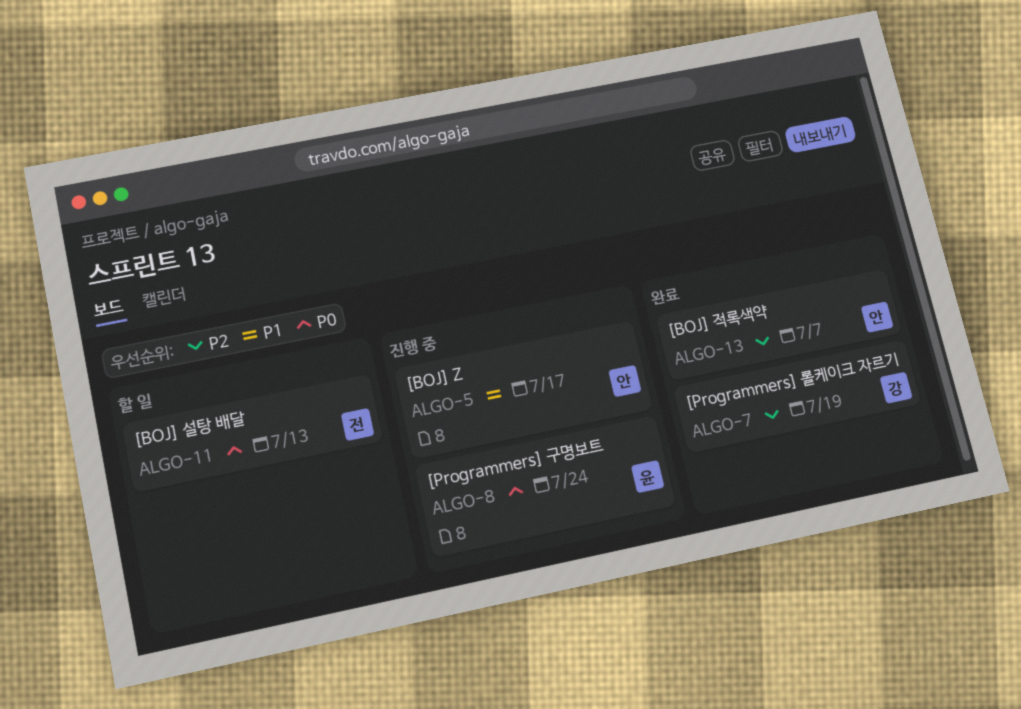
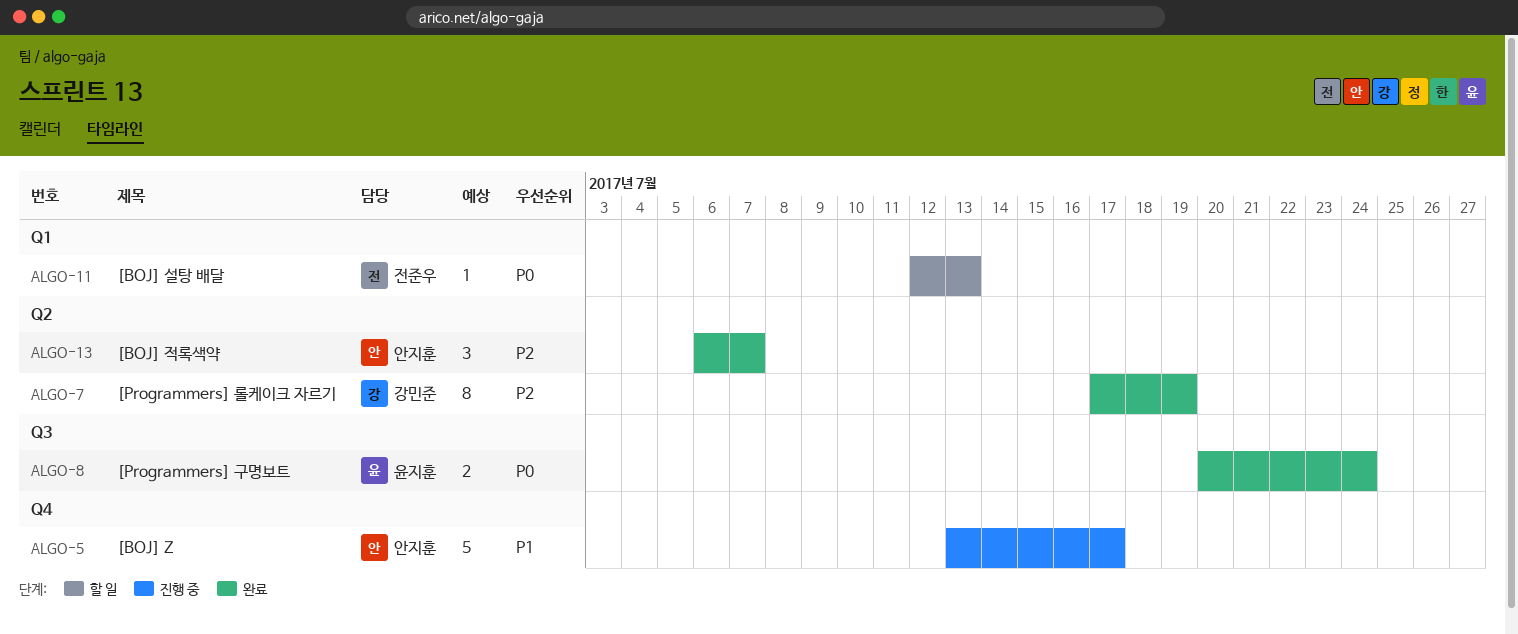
ALGO-8, status: 진행 중 -> 완료

